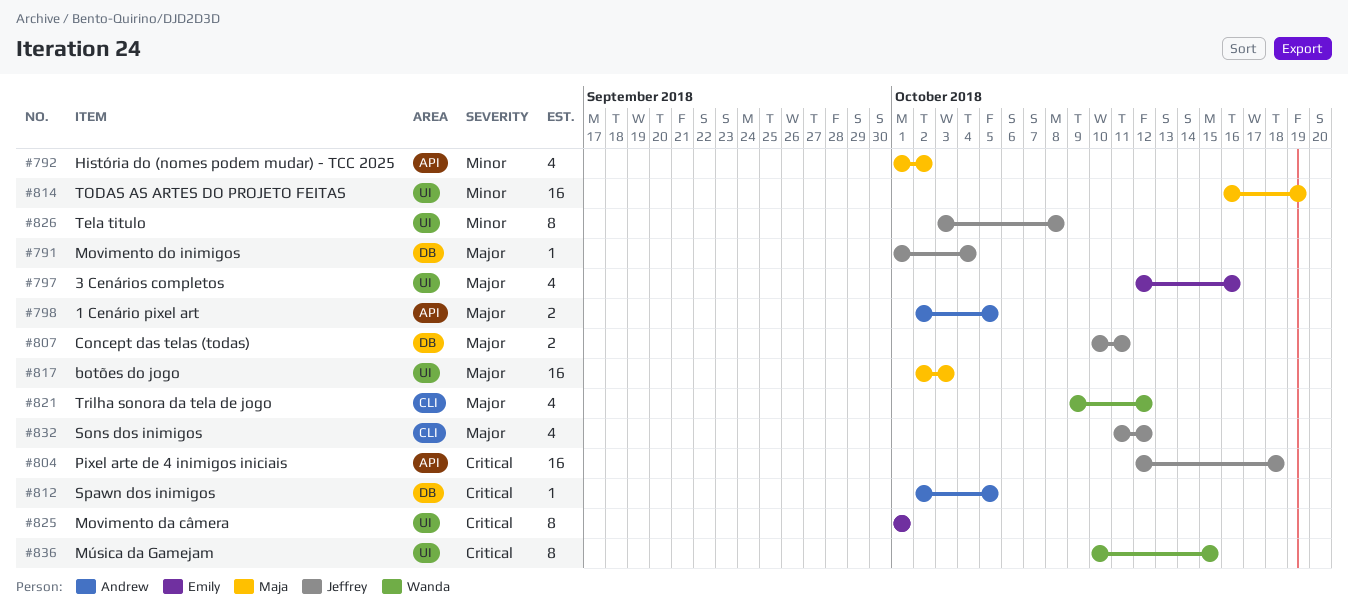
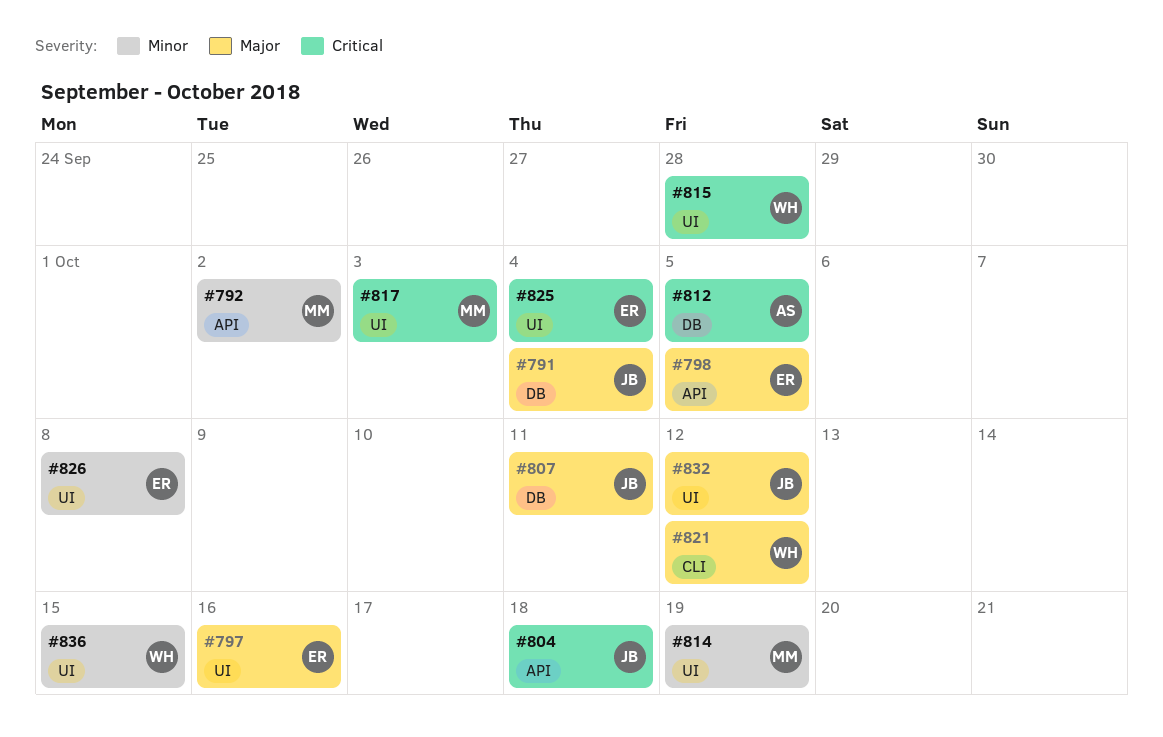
#798, owner: Andrew -> Emily
#815: none -> present
#817, priority: Major -> Critical
#825, due: Oct 1 -> Oct 4
#826, owner: Jeffrey -> Emily
#832, label: CLI -> UI
#836, priority: Critical -> Minor

